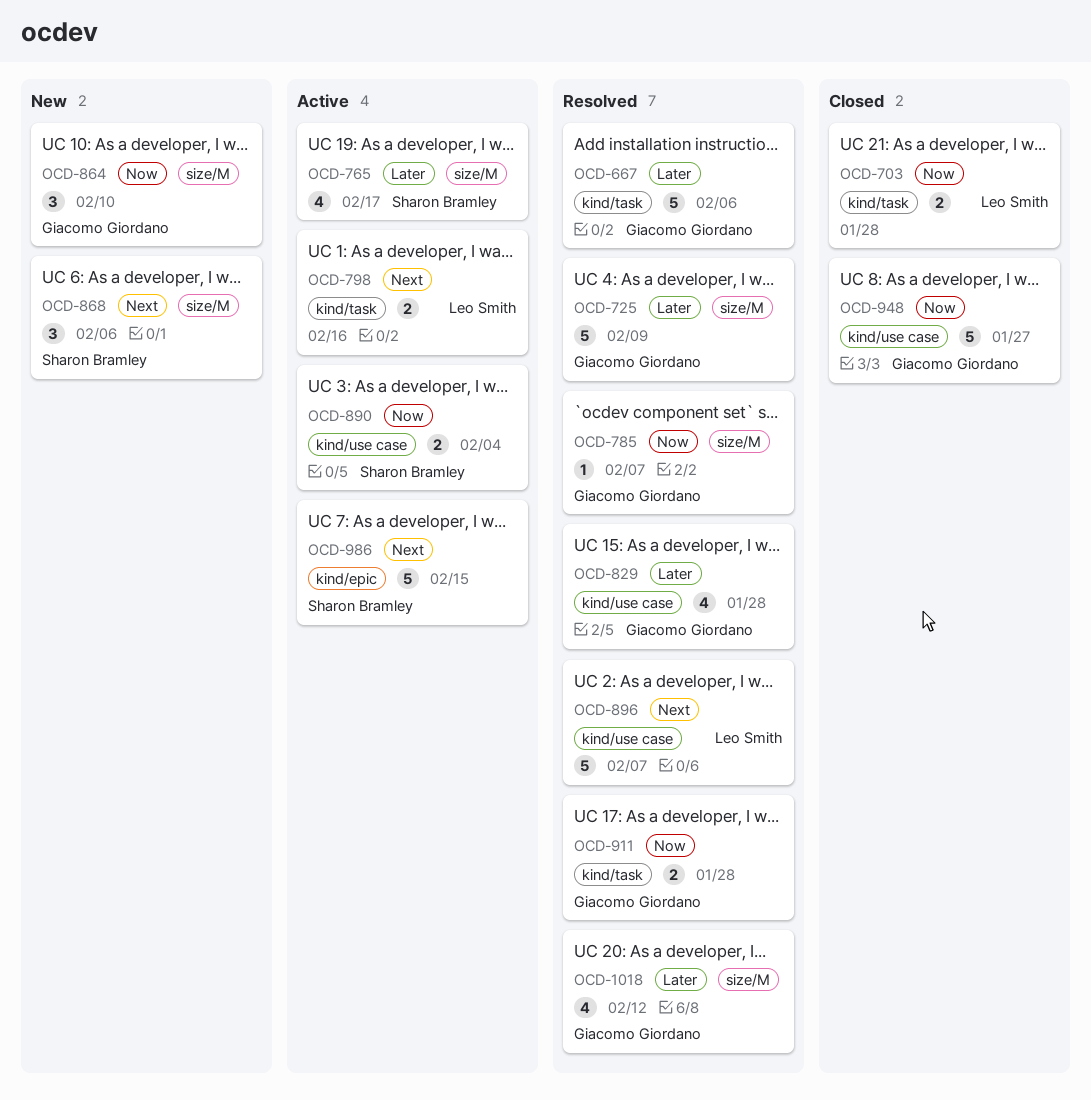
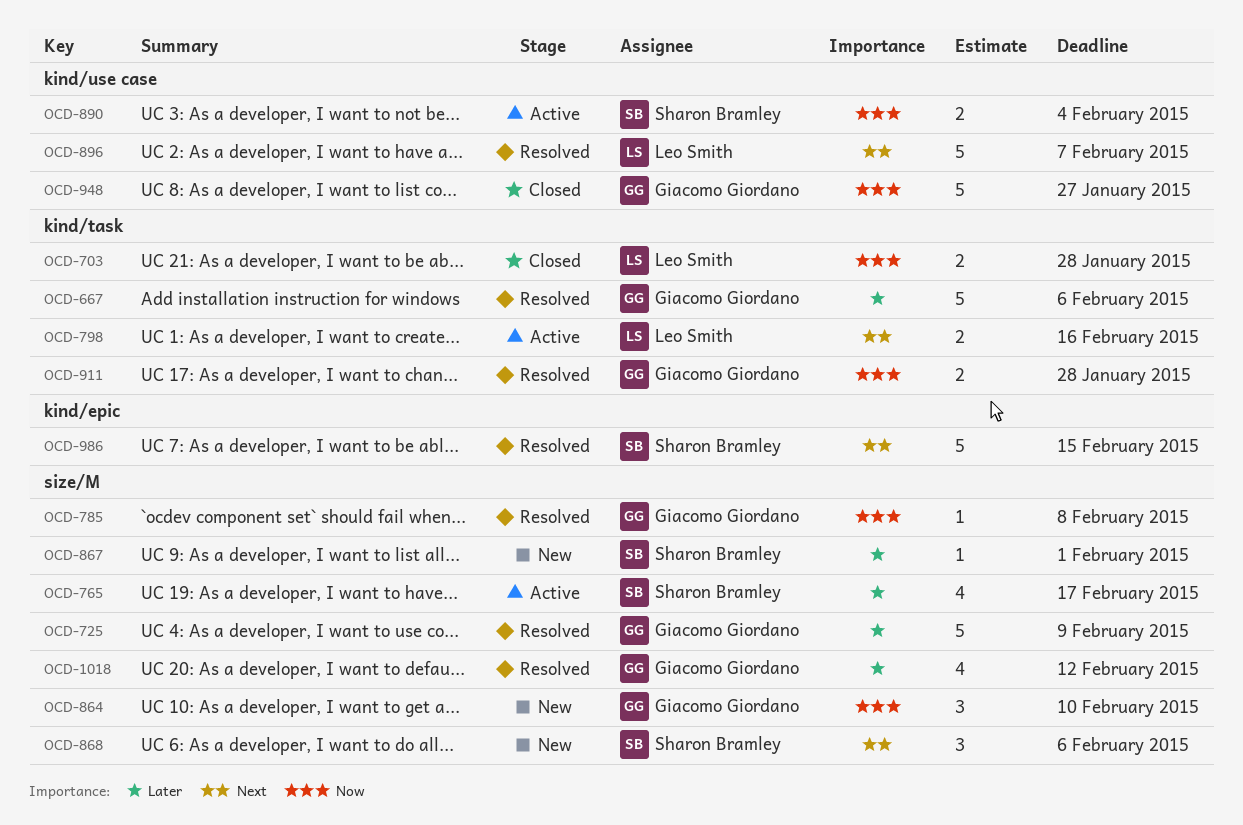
OCD-785, due: Feb 7 -> Feb 8
OCD-829: present -> none
OCD-867: none -> present
OCD-986, status: Active -> Resolved

